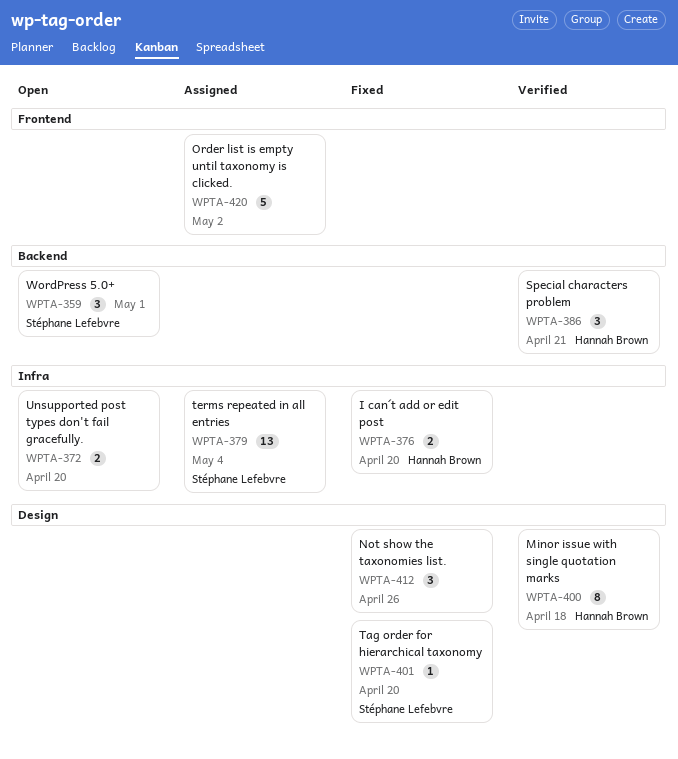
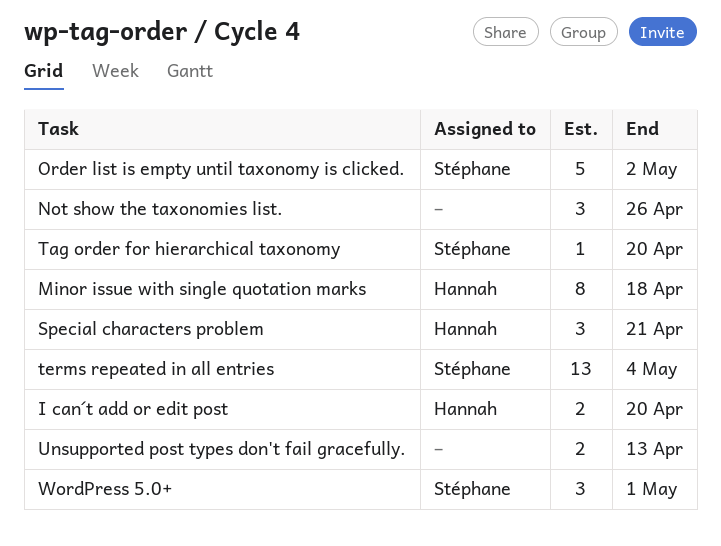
Order list is empty until taxonomy is clicked., owner: none -> Stéphane Lefebvre
Unsupported post types don't fail gracefully., due: Apr 20 -> Apr 13

